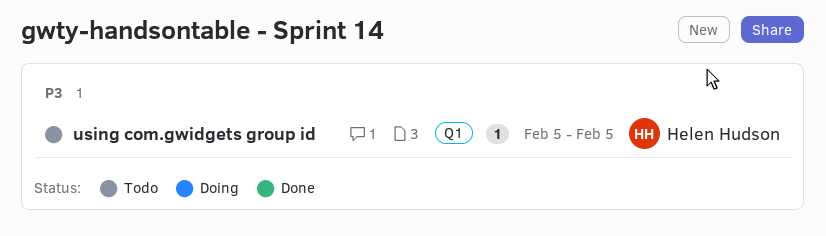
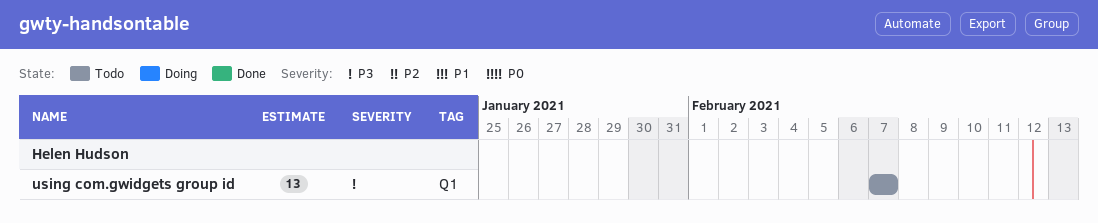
using com.gwidgets group id, estimate: 1 -> 13
using com.gwidgets group id, start: Feb 5 -> Feb 7
using com.gwidgets group id, due: Feb 5 -> Feb 7

